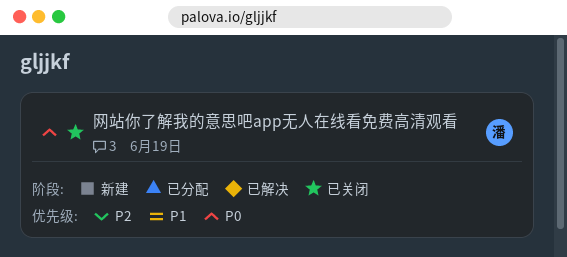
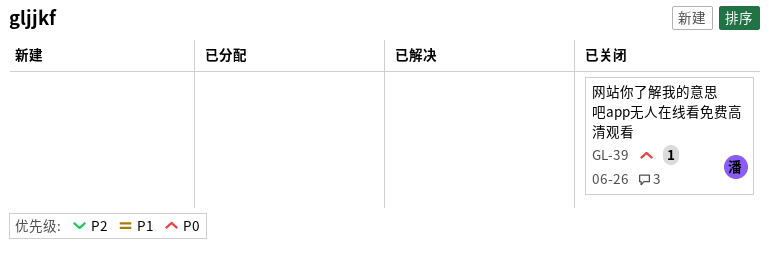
网站你了解我的意思吧app无人在线看免费高清观看, due: Jun 19 -> Jun 26

